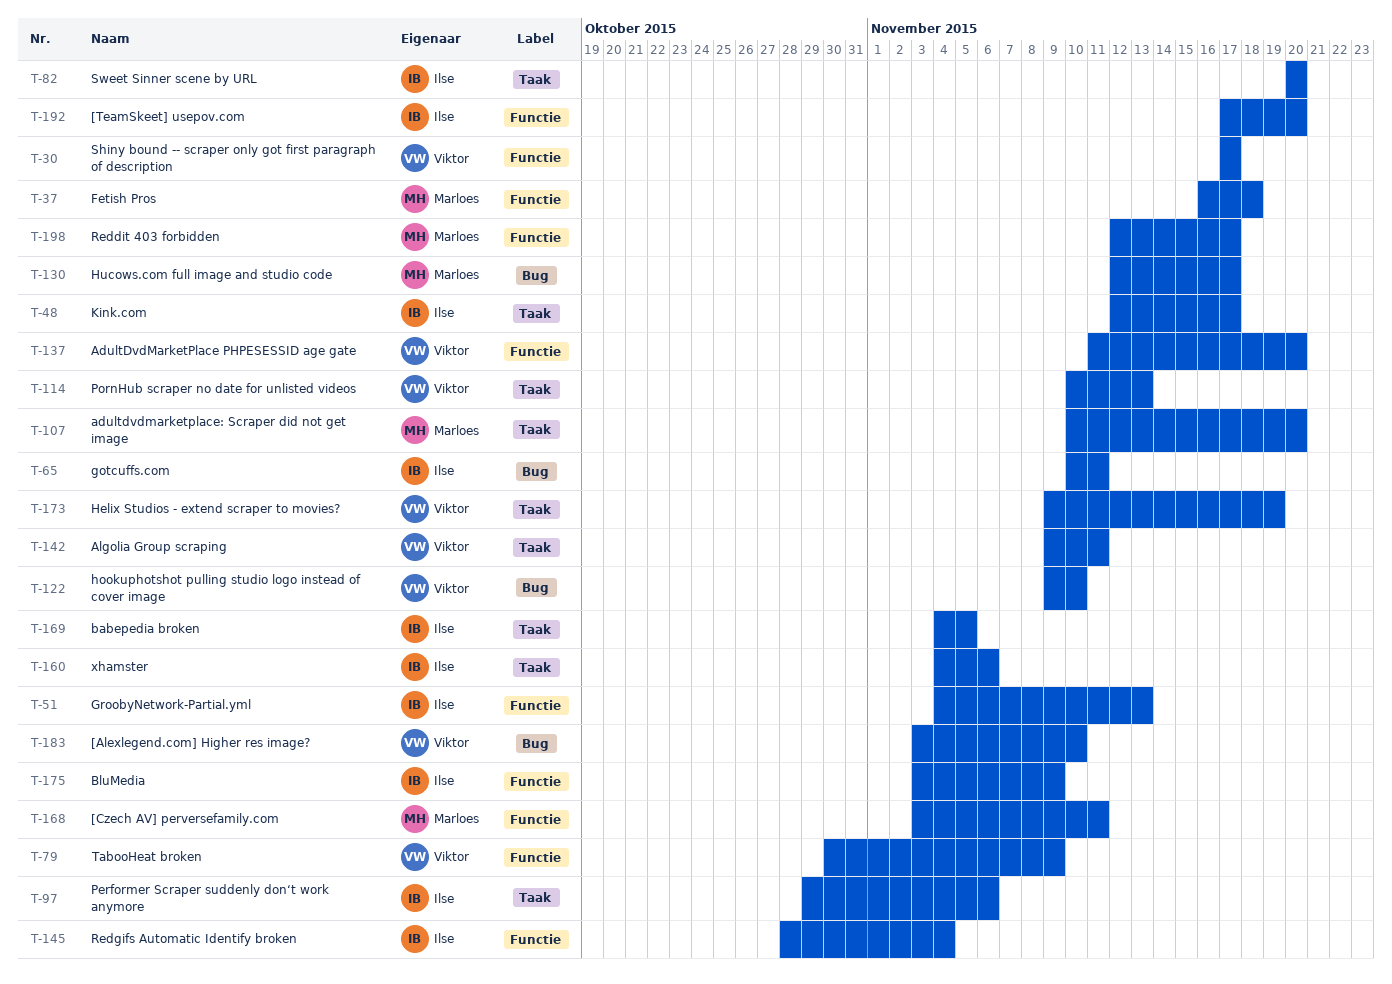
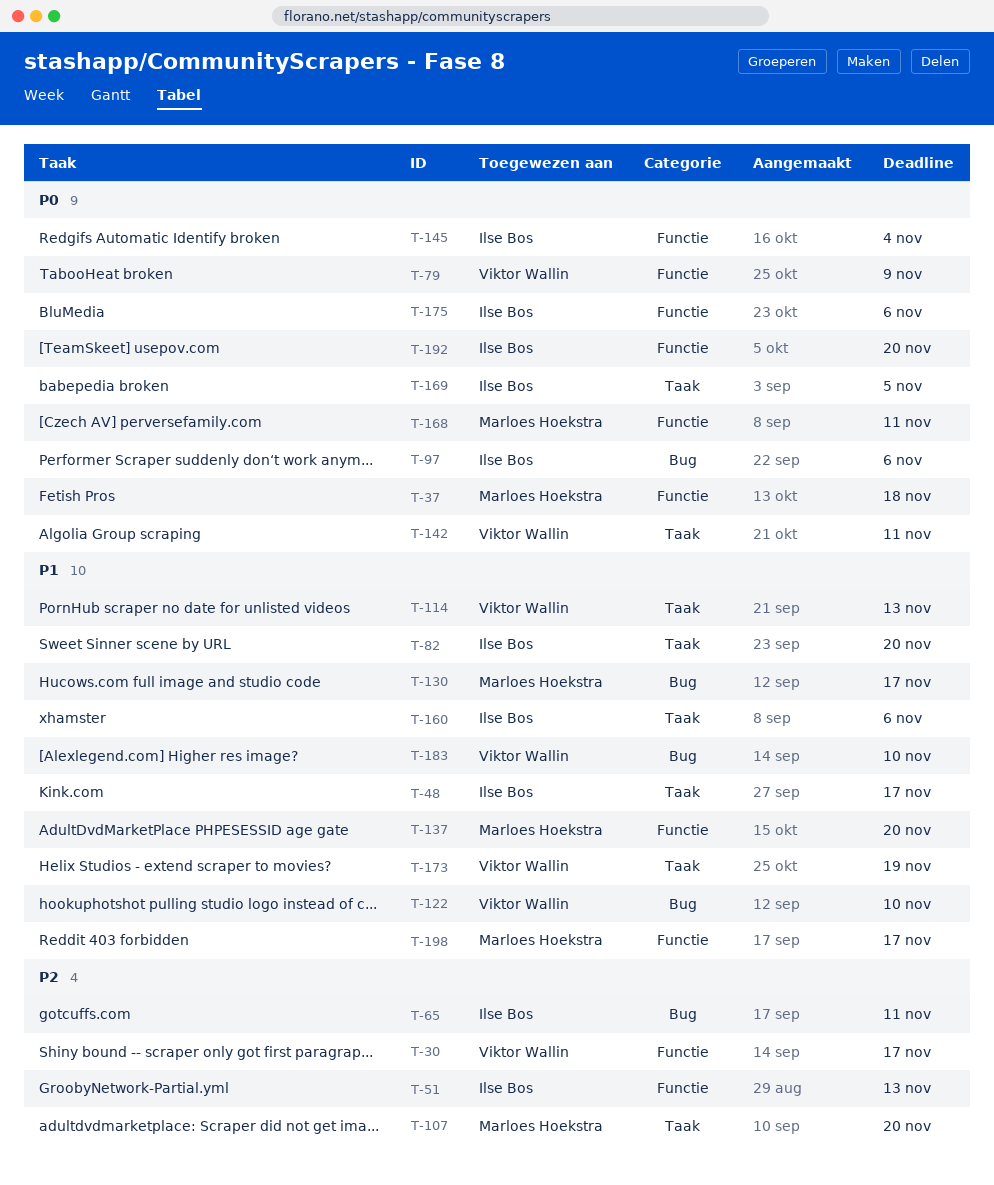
T-97, label: Taak -> Bug
T-137, owner: Viktor Wallin -> Marloes Hoekstra
T-175, due: Nov 9 -> Nov 6

